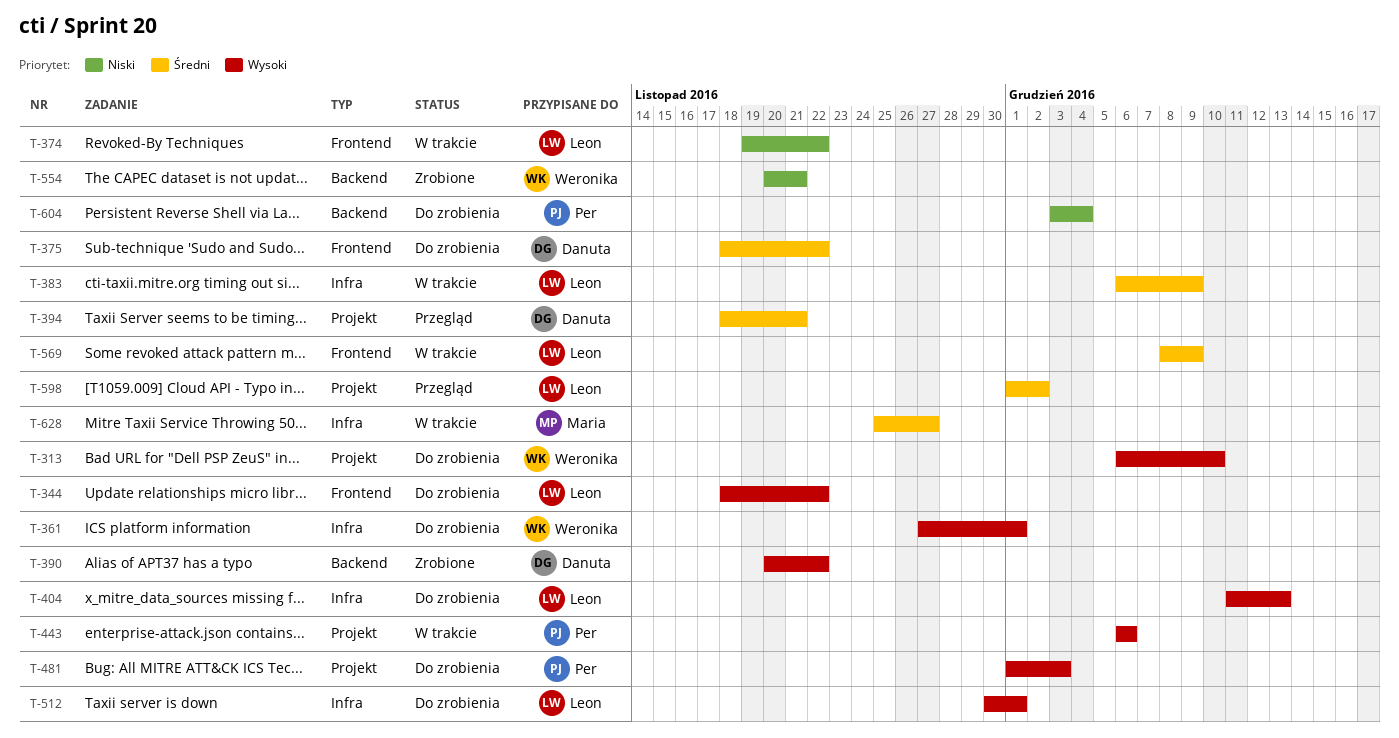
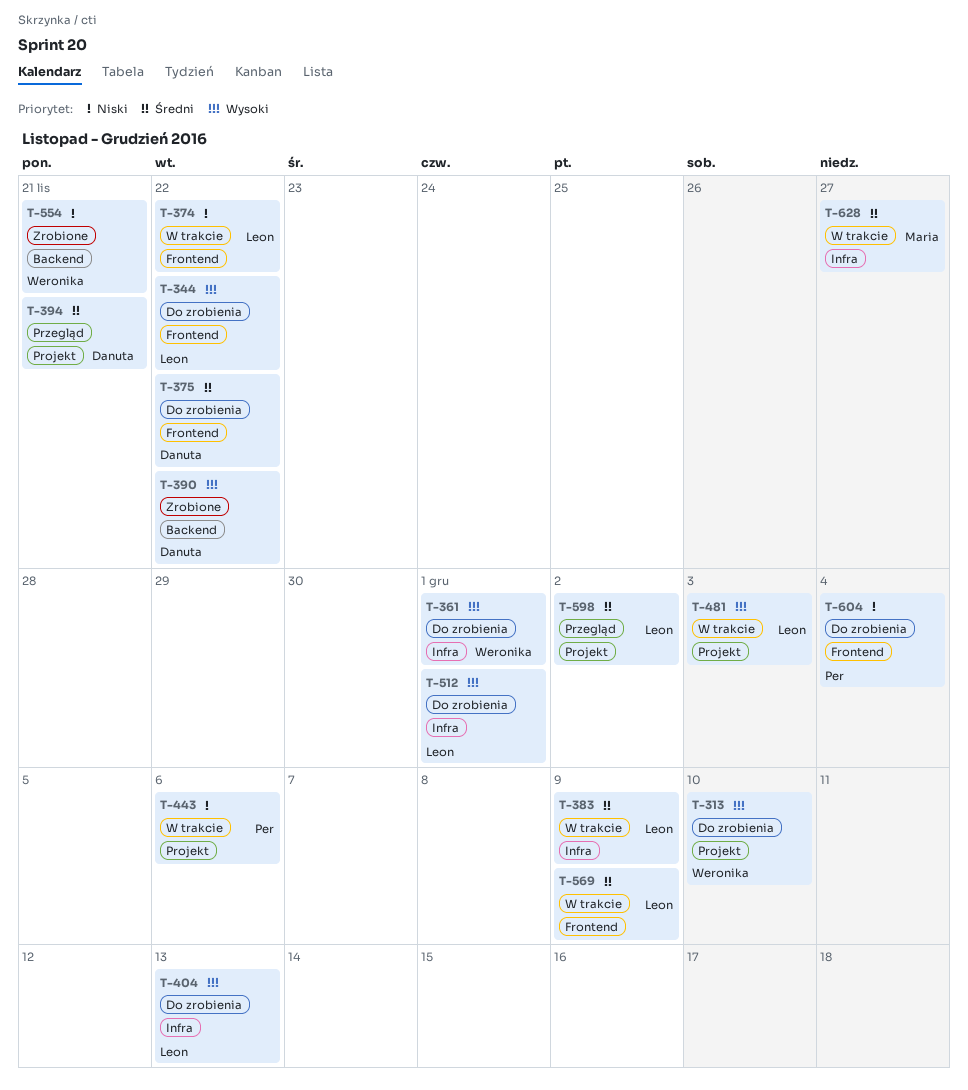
T-443, priority: Wysoki -> Niski
T-481, status: Do zrobienia -> W trakcie
T-481, owner: Per -> Leon
T-604, label: Backend -> Frontend

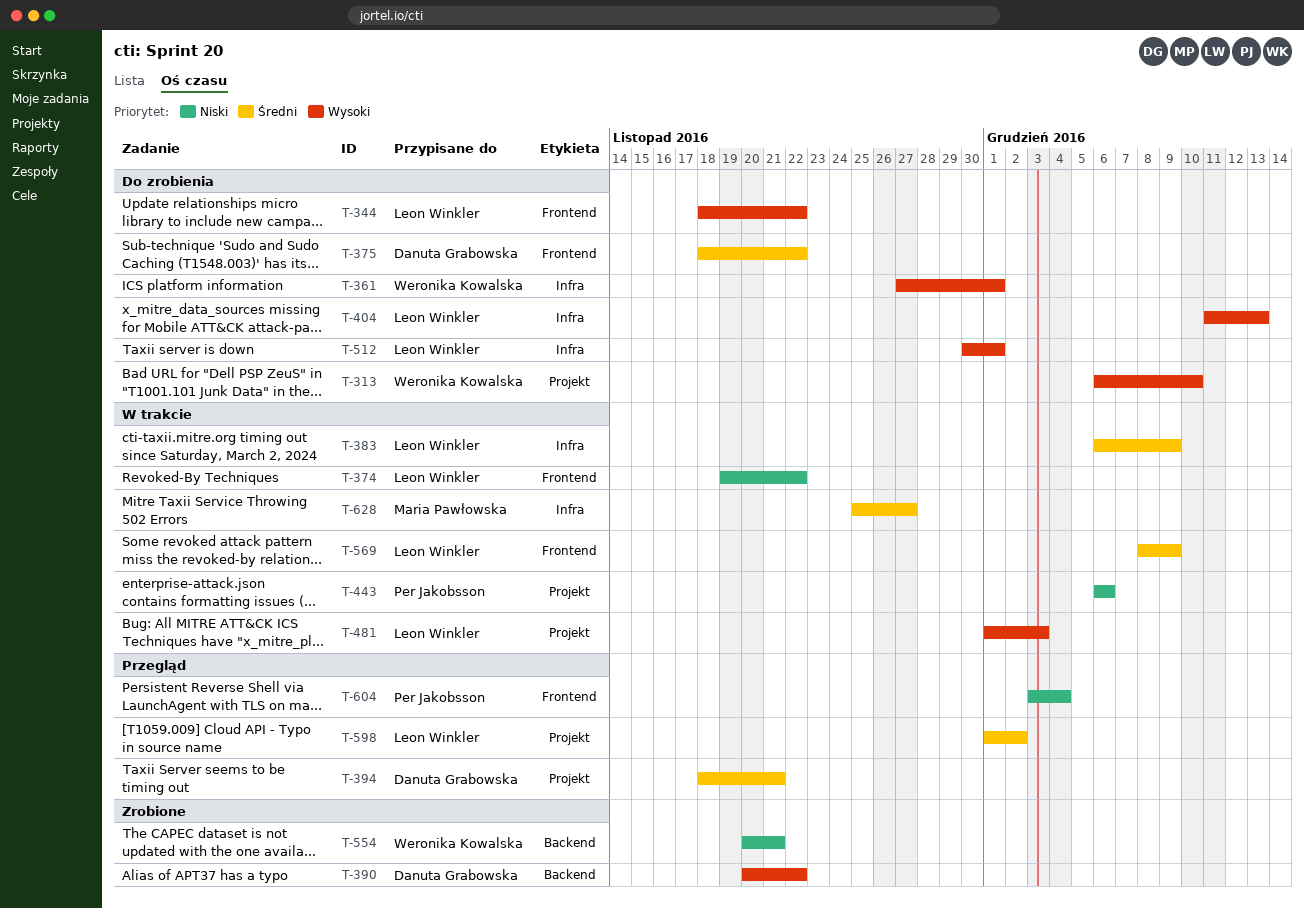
T-604, status: Do zrobienia -> Przegląd

